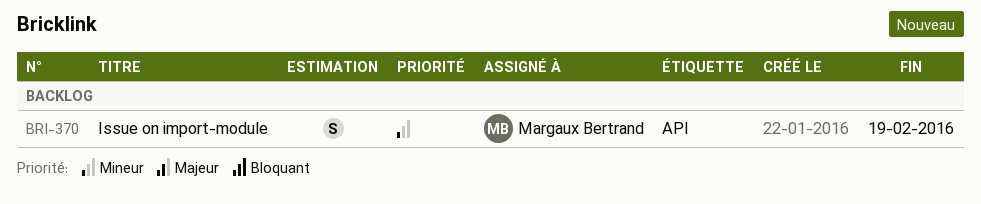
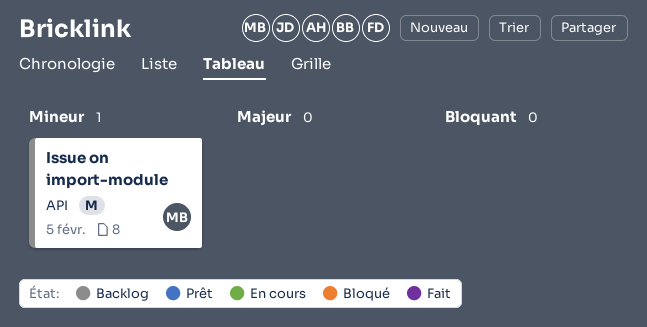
Issue on import-module, estimate: S -> M
Issue on import-module, due: Feb 19 -> Feb 5

